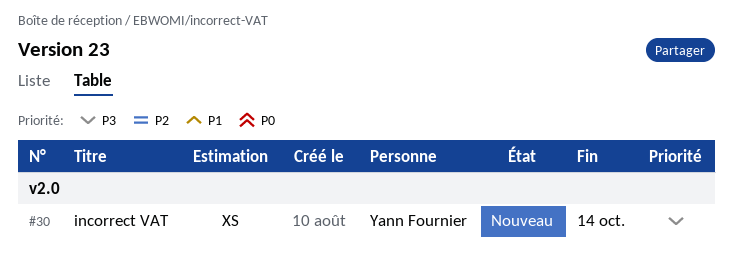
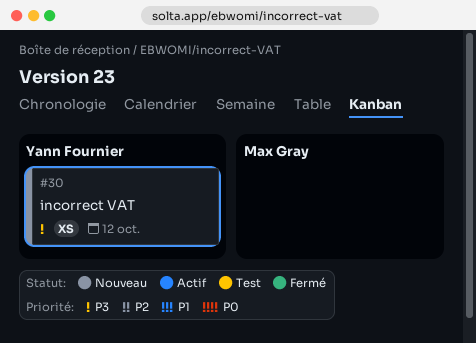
#30, due: Oct 14 -> Oct 12

